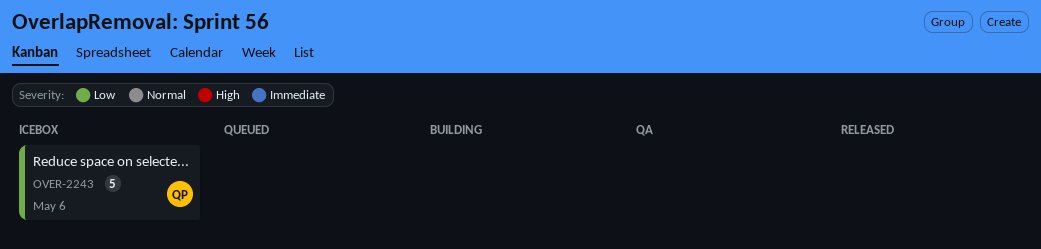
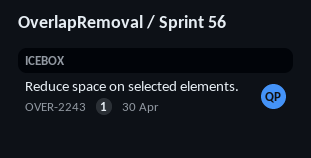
OVER-2243, estimate: 5 -> 1
OVER-2243, due: May 6 -> Apr 30

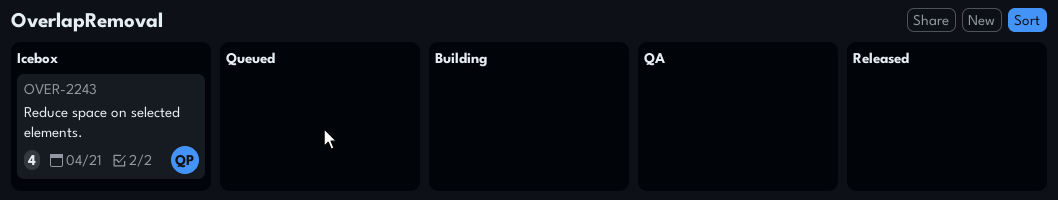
OVER-2243, estimate: 1 -> 4
OVER-2243, due: Apr 30 -> Apr 21

